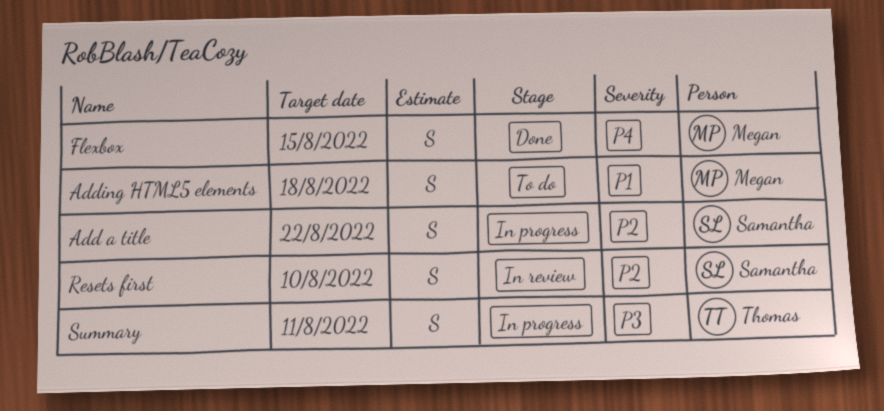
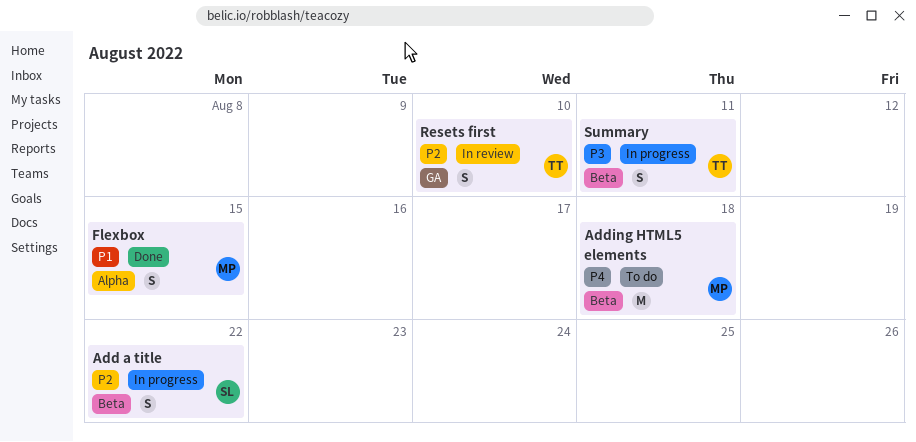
Adding HTML5 elements, priority: P1 -> P4
Adding HTML5 elements, estimate: S -> M
Flexbox, priority: P4 -> P1
Resets first, owner: Samantha -> Thomas

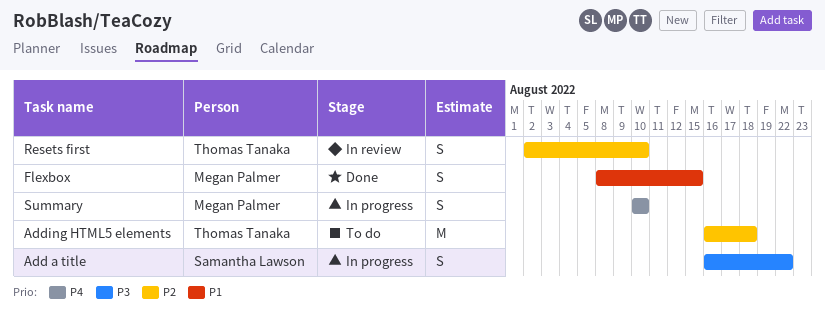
Add a title, priority: P2 -> P3
Adding HTML5 elements, owner: Megan Palmer -> Thomas Tanaka
Adding HTML5 elements, priority: P4 -> P2
Summary, owner: Thomas Tanaka -> Megan Palmer
Summary, priority: P3 -> P4
Summary, due: Aug 11 -> Aug 10

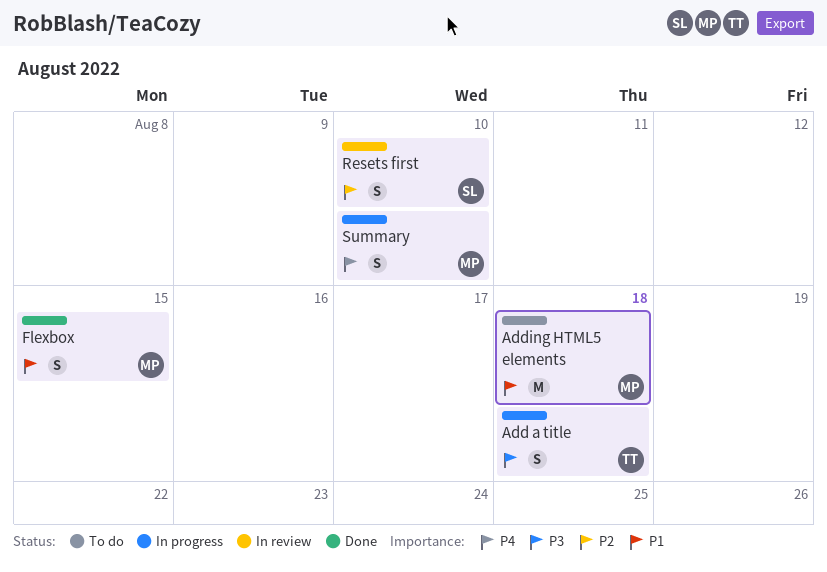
Add a title, owner: Samantha Lawson -> Thomas Tanaka
Add a title, due: Aug 22 -> Aug 18
Adding HTML5 elements, owner: Thomas Tanaka -> Megan Palmer
Adding HTML5 elements, priority: P2 -> P1
Resets first, owner: Thomas Tanaka -> Samantha Lawson

